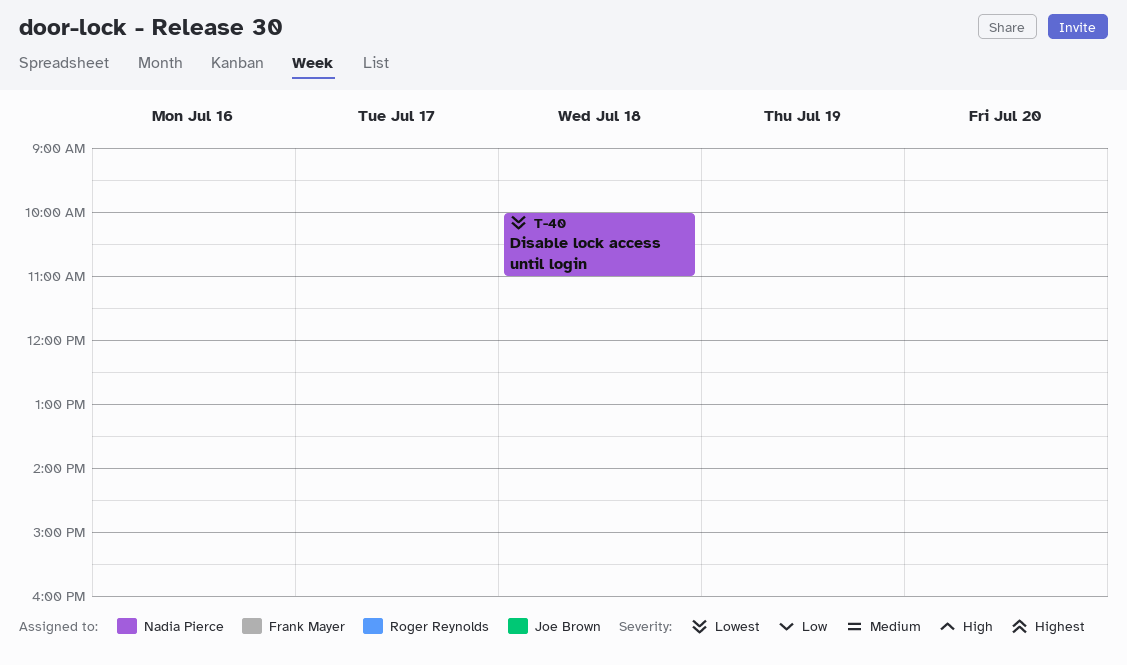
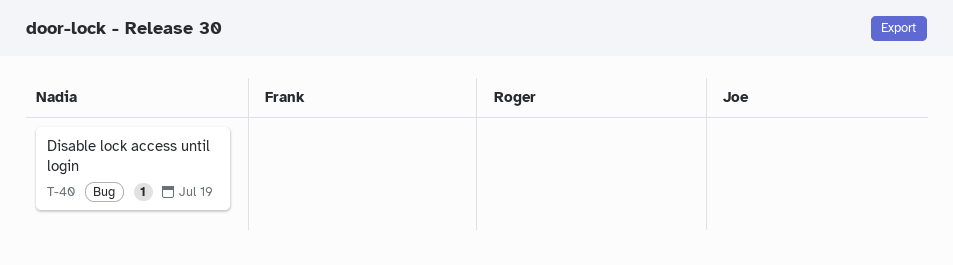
T-40, day: Jul 18 -> Jul 19

